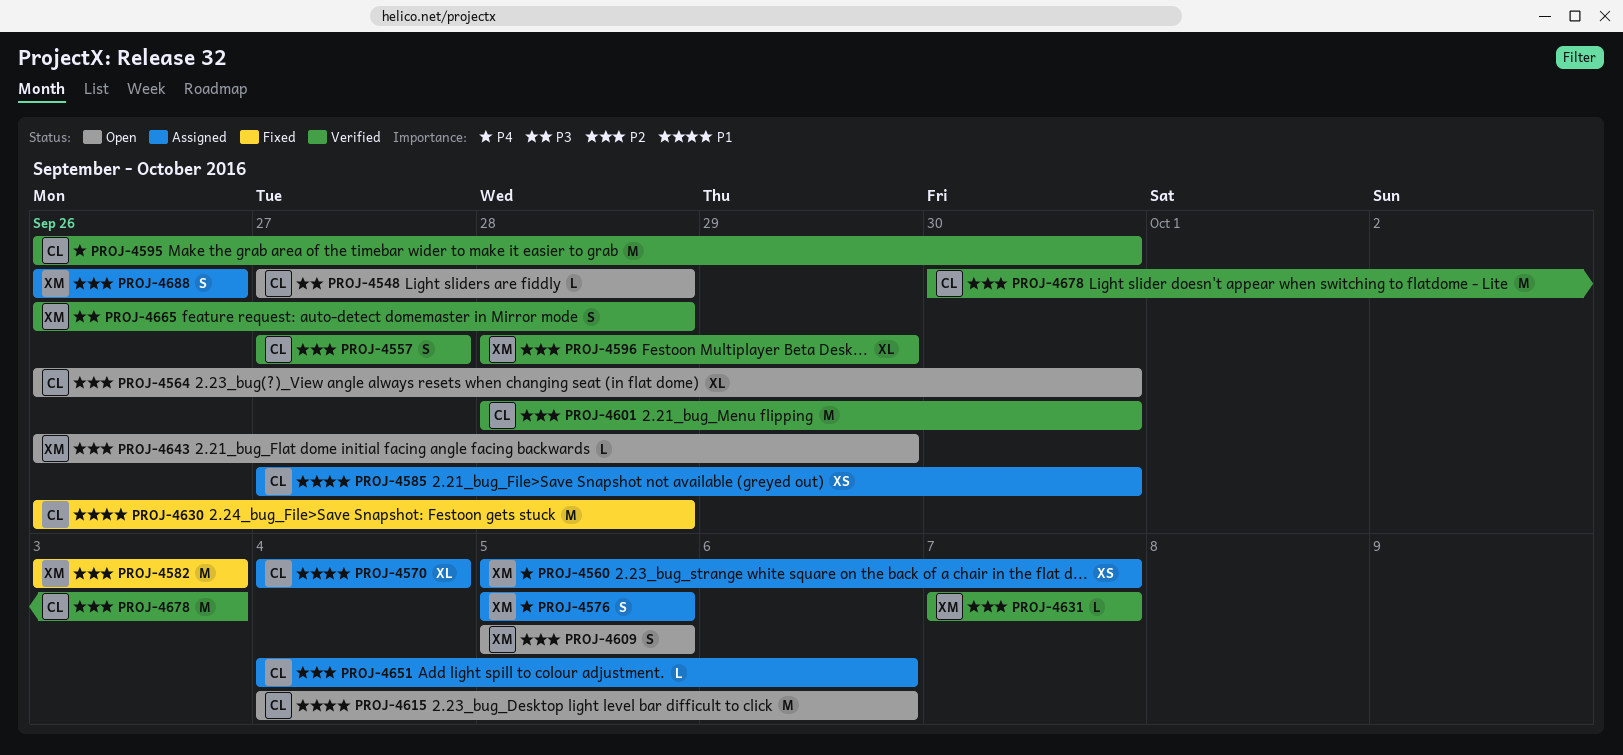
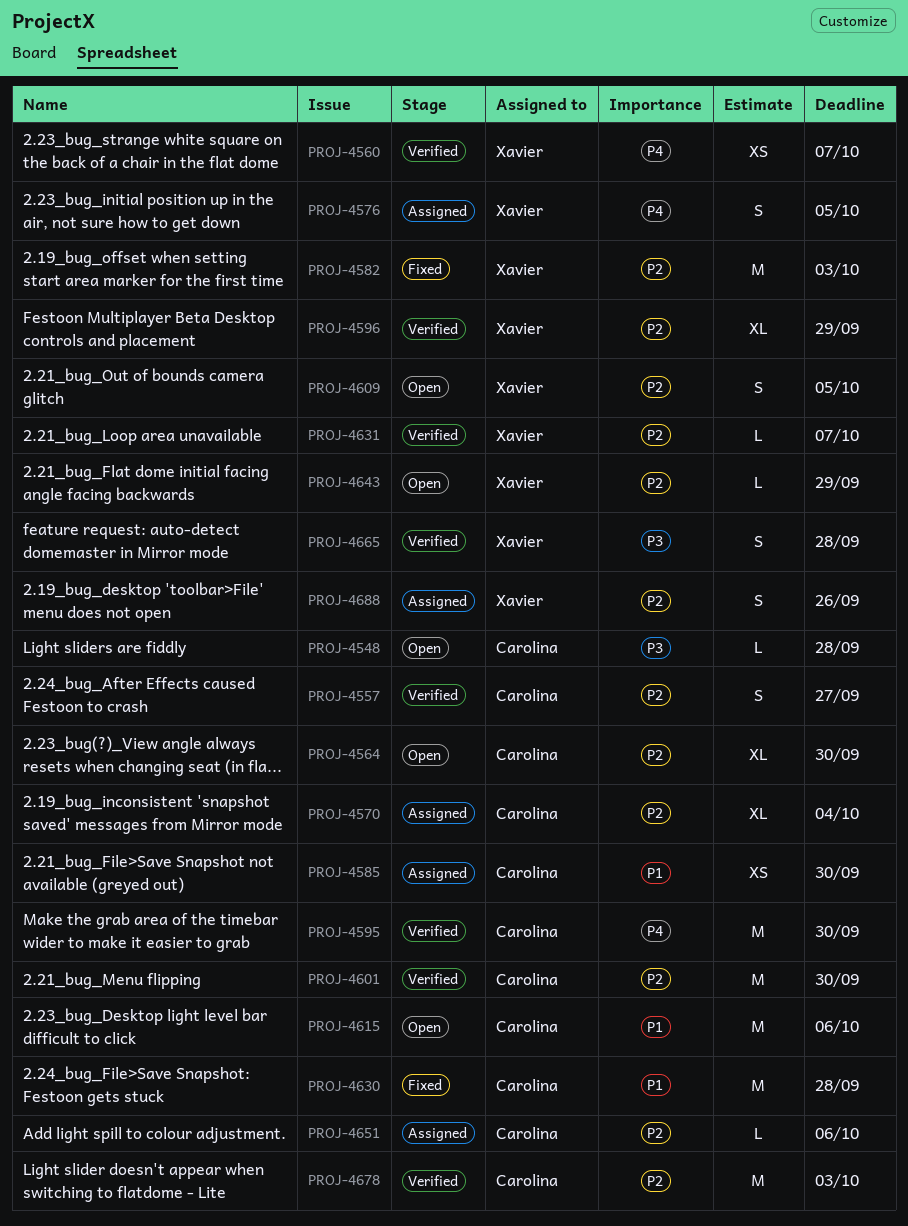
PROJ-4560, status: Assigned -> Verified
PROJ-4570, priority: P1 -> P2

